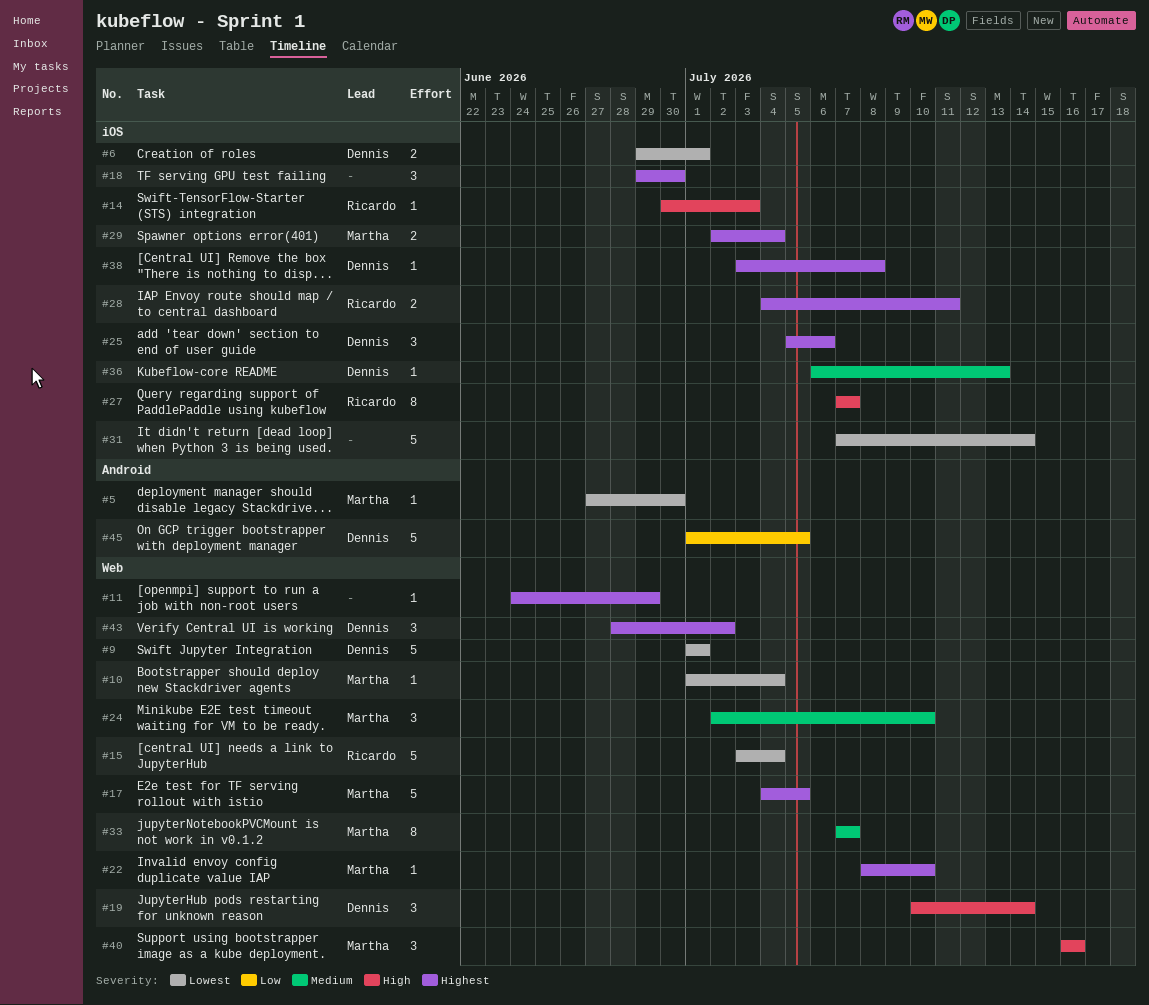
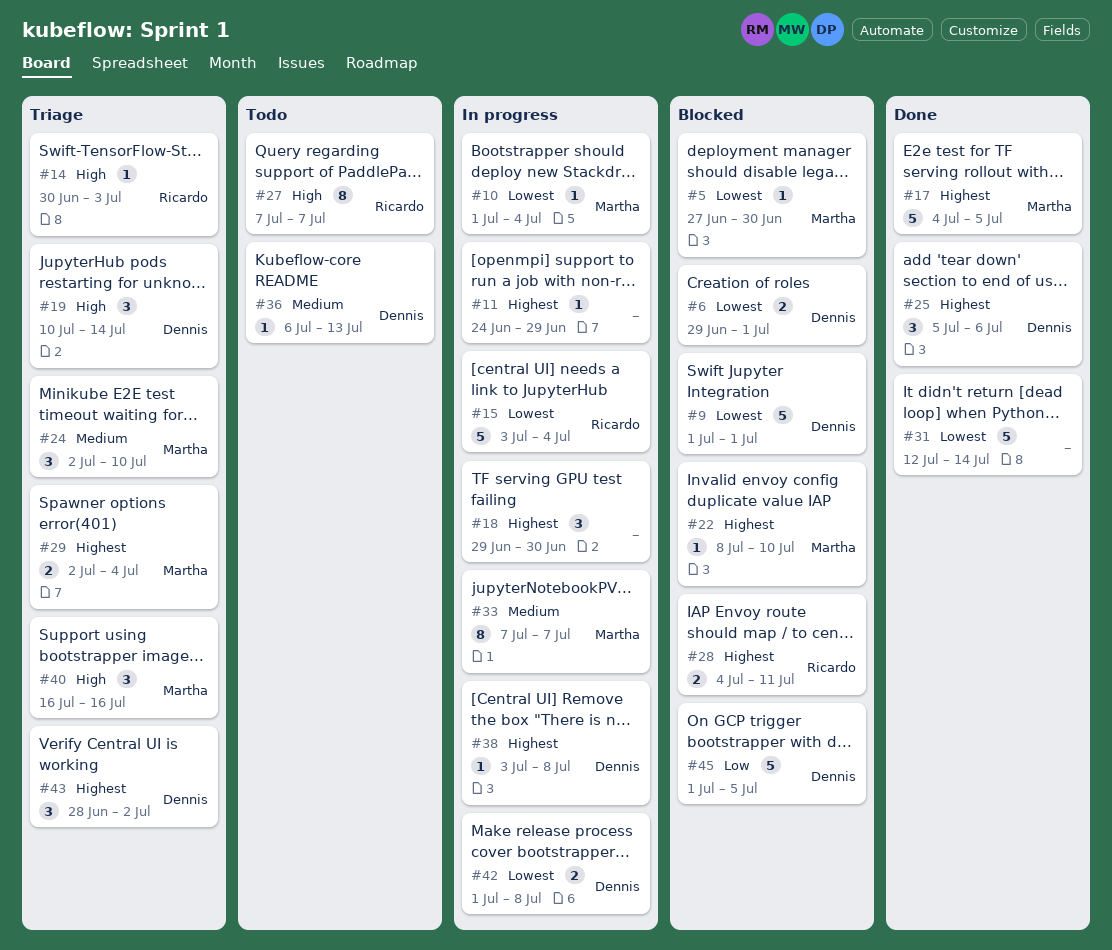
#31, start: Jul 7 -> Jul 12
#42: none -> present

